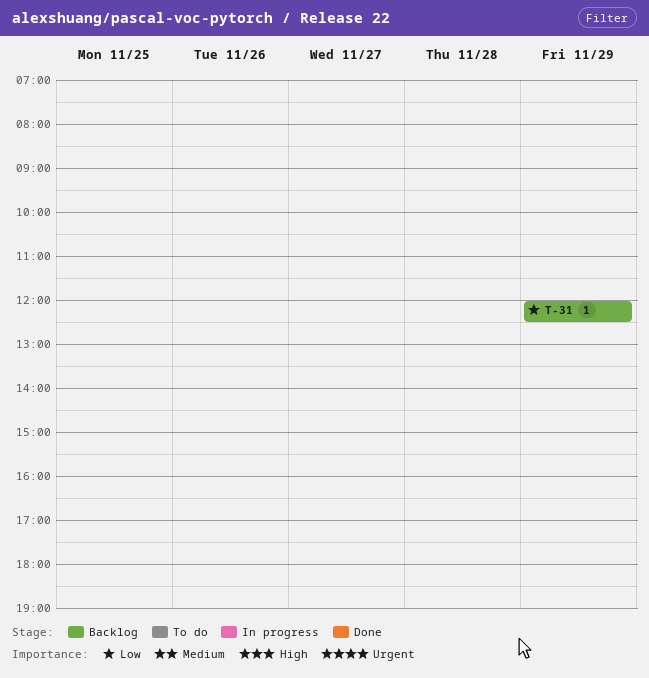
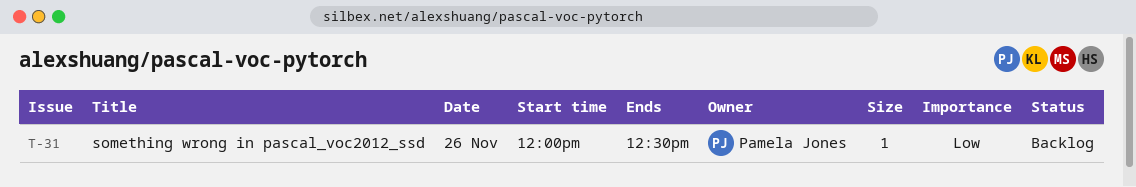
T-31, day: Nov 29 -> Nov 26

